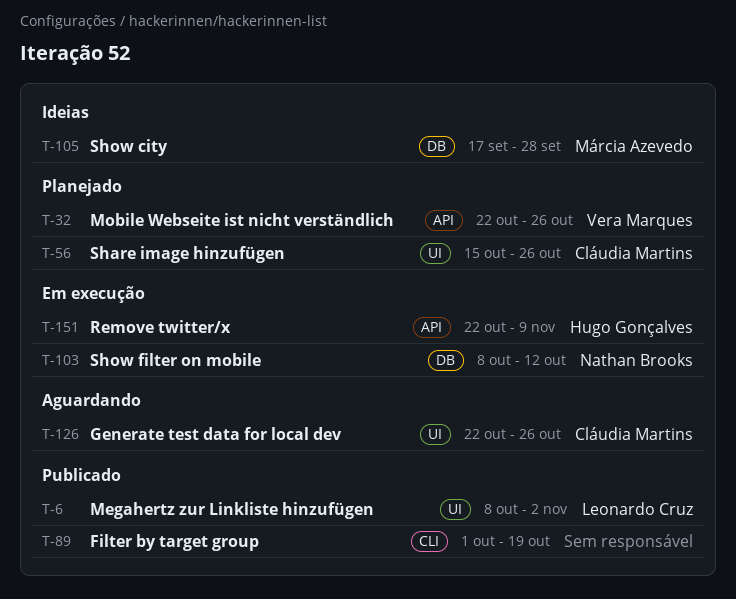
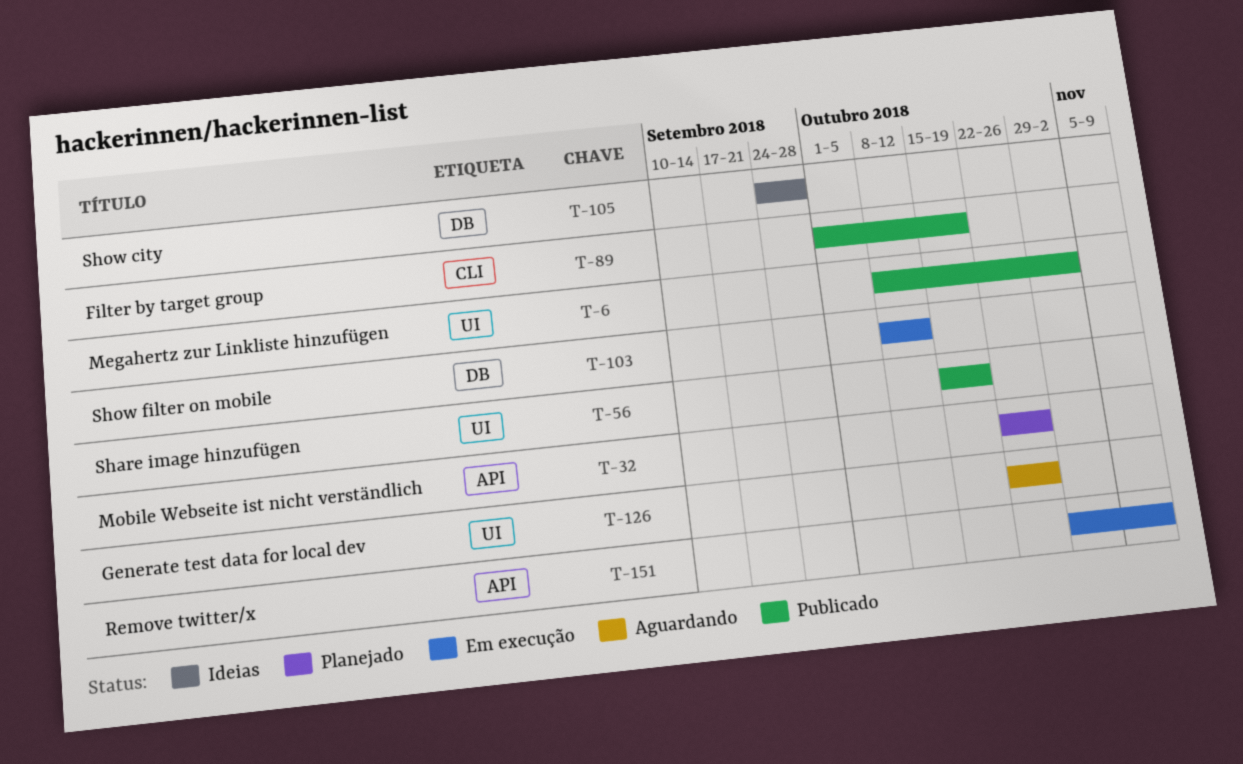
T-56, status: Planejado -> Publicado
T-56, due: Oct 26 -> Oct 19
T-105, start: Sep 17 -> Sep 24
T-151, start: Oct 22 -> Oct 29

